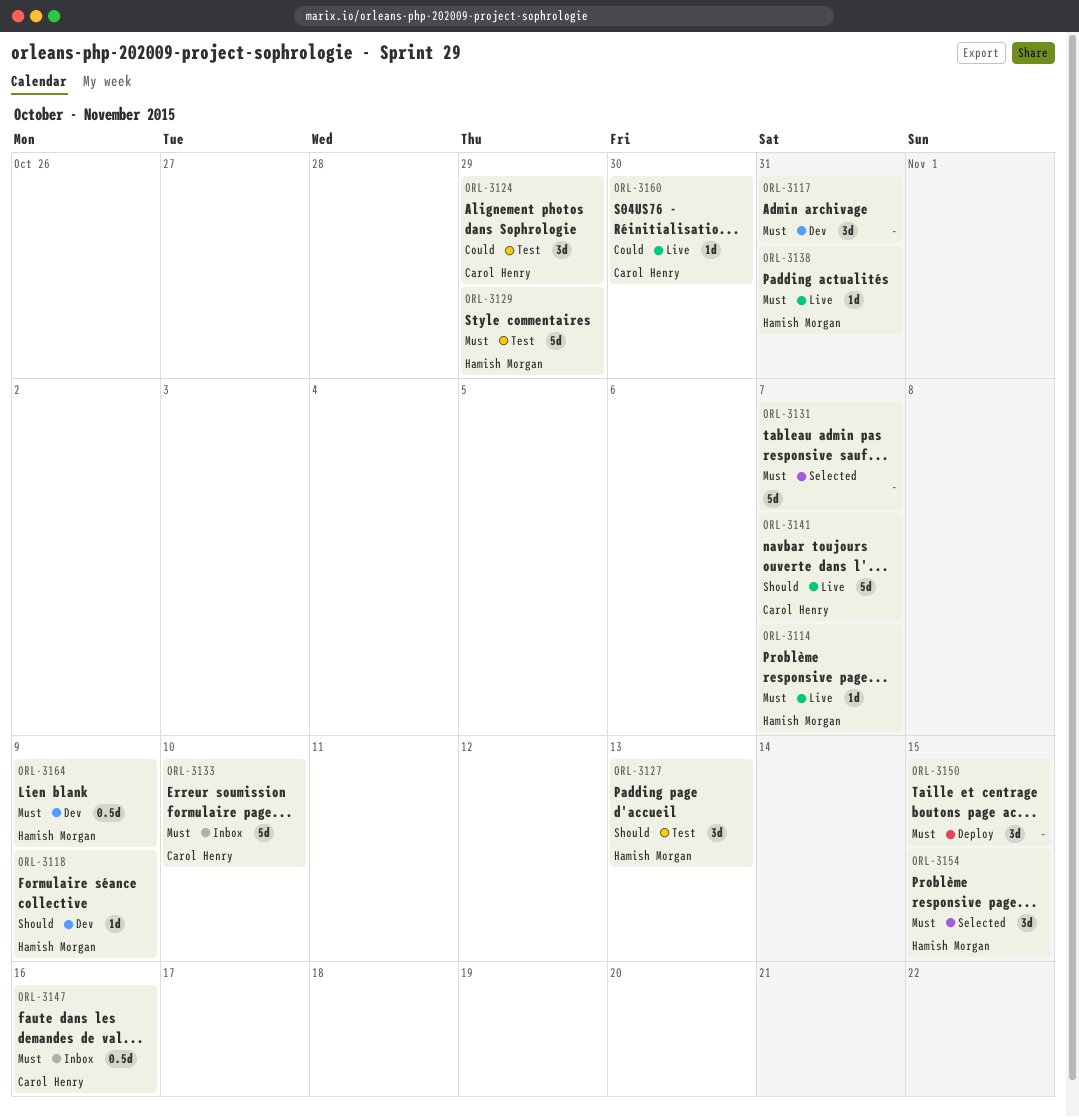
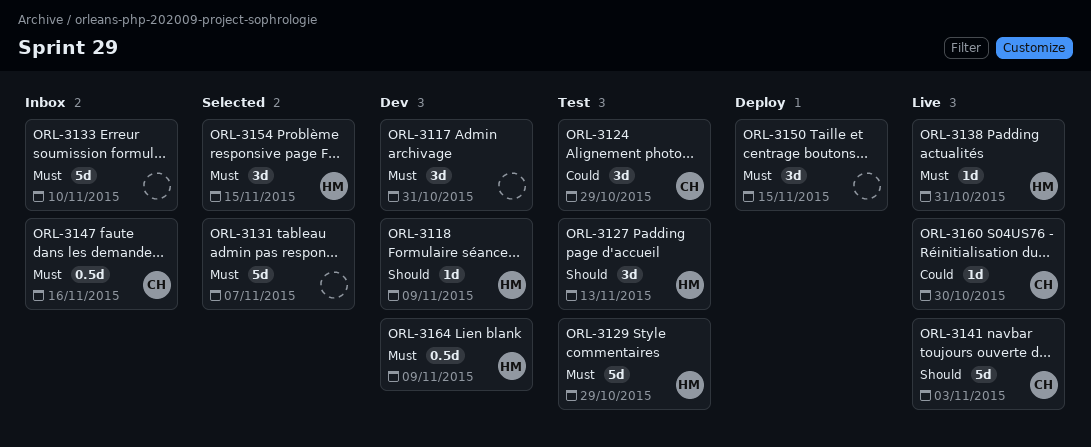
ORL-3114: present -> none
ORL-3133, owner: Carol Henry -> none
ORL-3141, due: Nov 7 -> Nov 3

